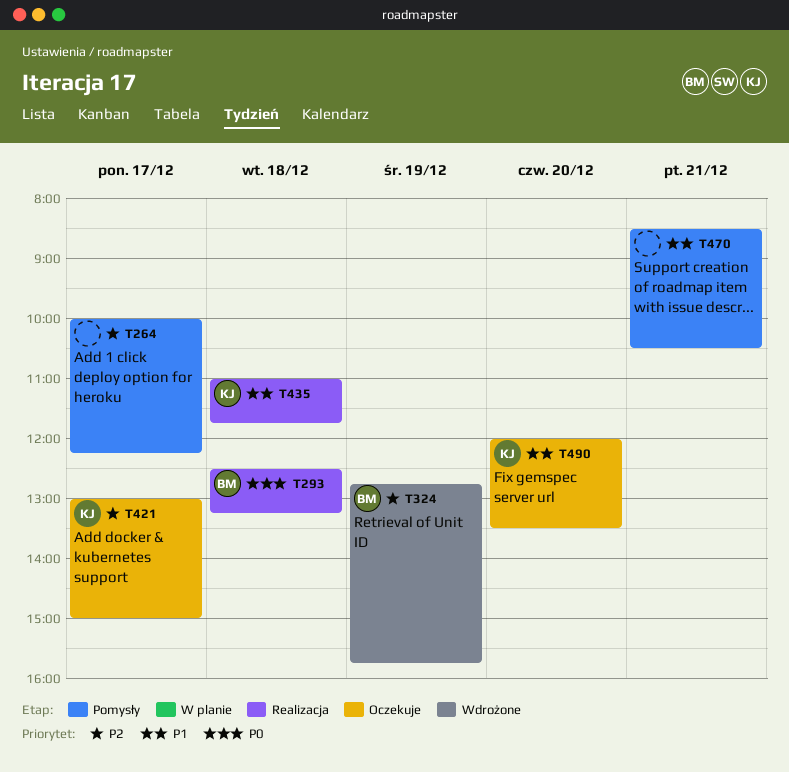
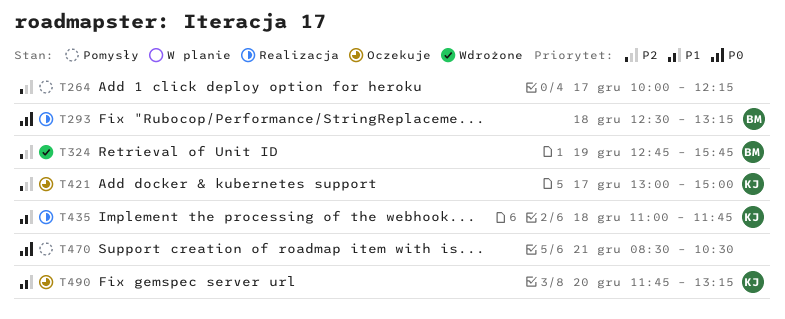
T470, priority: P1 -> P0
T490, begins: 12:00 -> 11:45
T490, ends: 13:30 -> 13:15

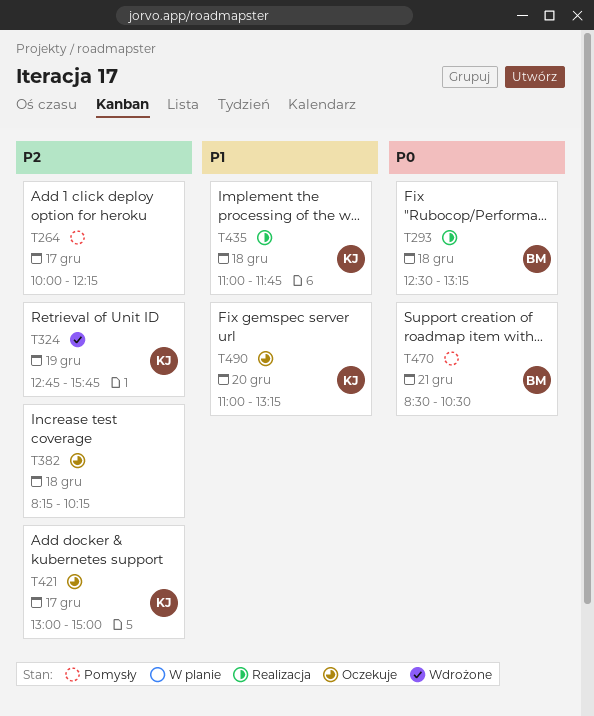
T324, owner: BM -> KJ
T382: none -> present
T470, owner: none -> BM
T490, begins: 11:45 -> 11:00

